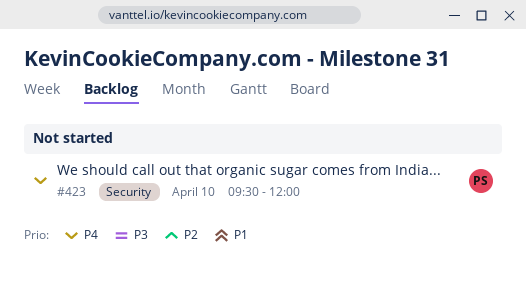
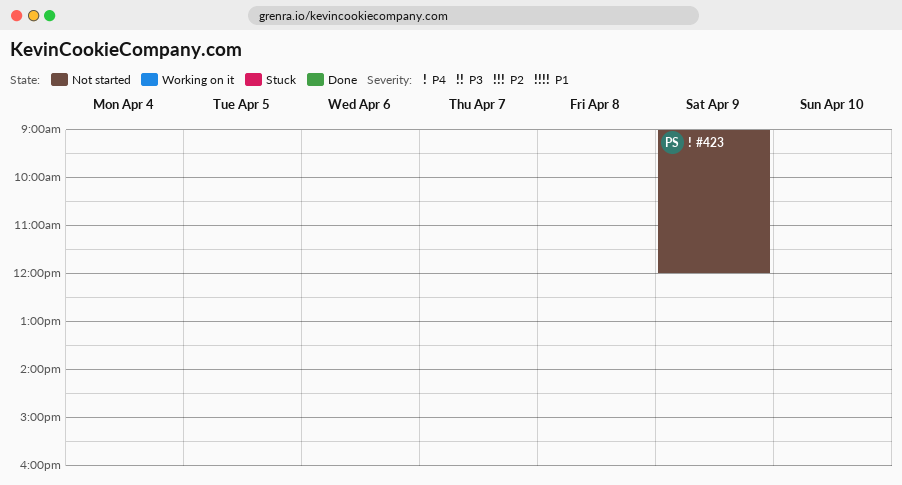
#423, day: Apr 10 -> Apr 9
#423, begins: 09:30 -> 09:00

